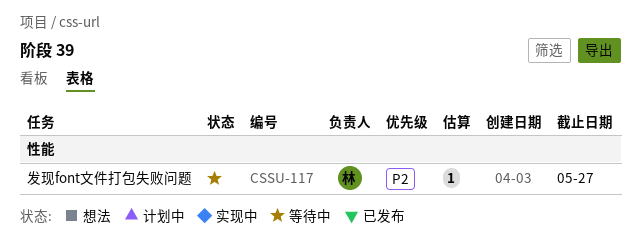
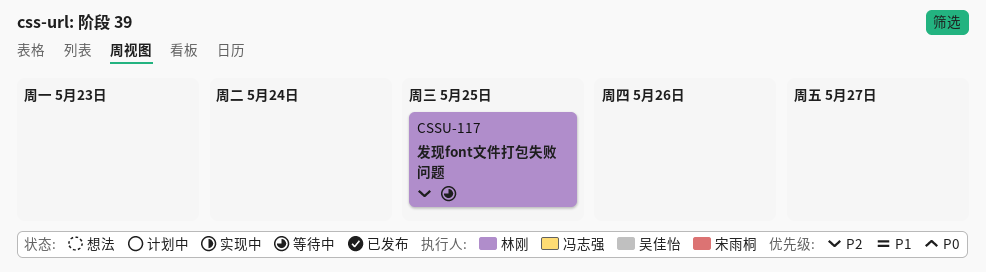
CSSU-117, due: May 27 -> May 25

